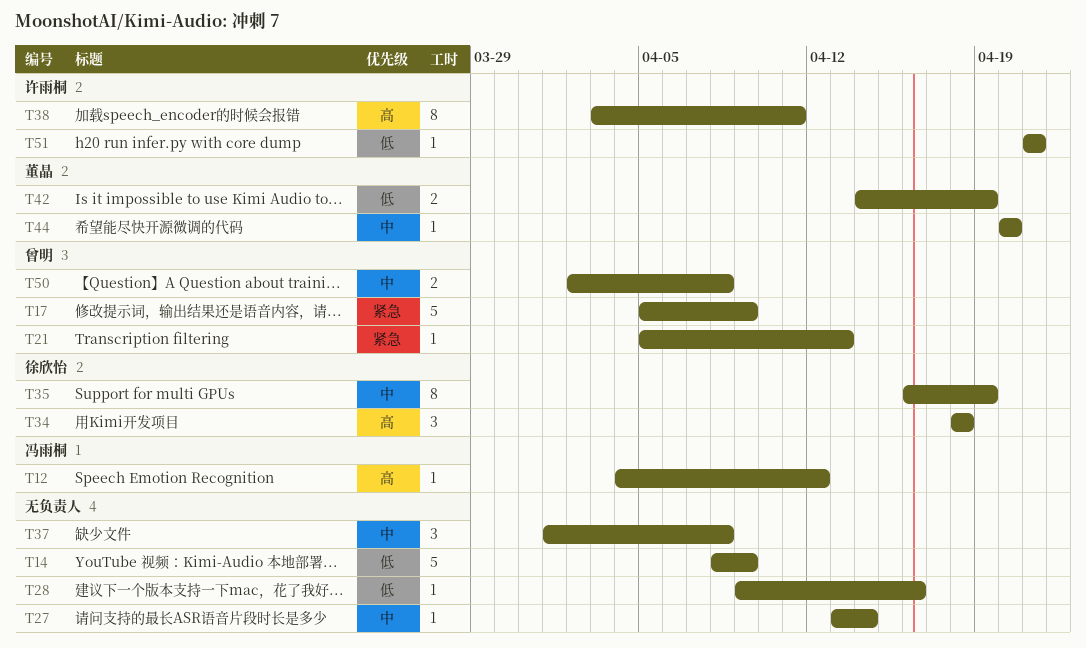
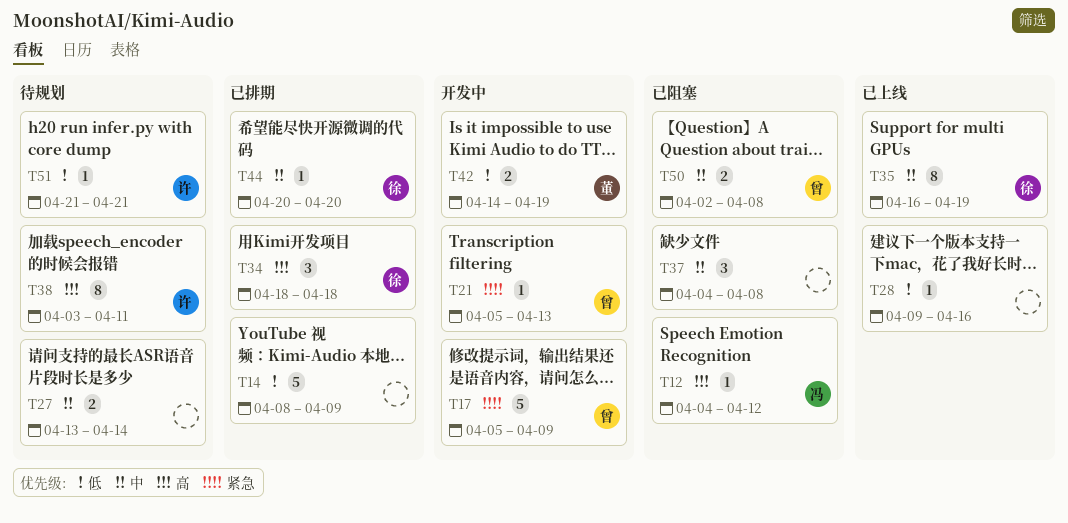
T27, estimate: 1 -> 2
T37, start: Apr 1 -> Apr 4
T44, owner: 董晶 -> 徐欣怡

